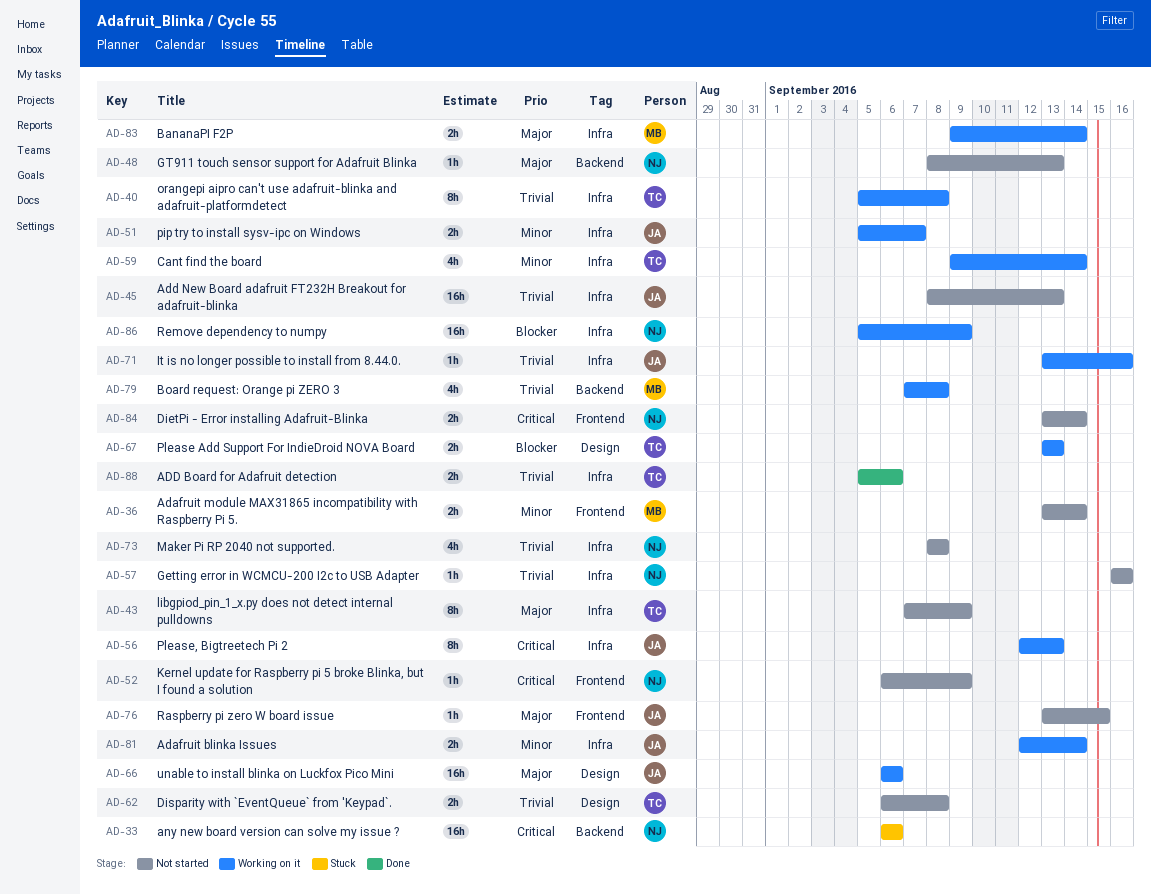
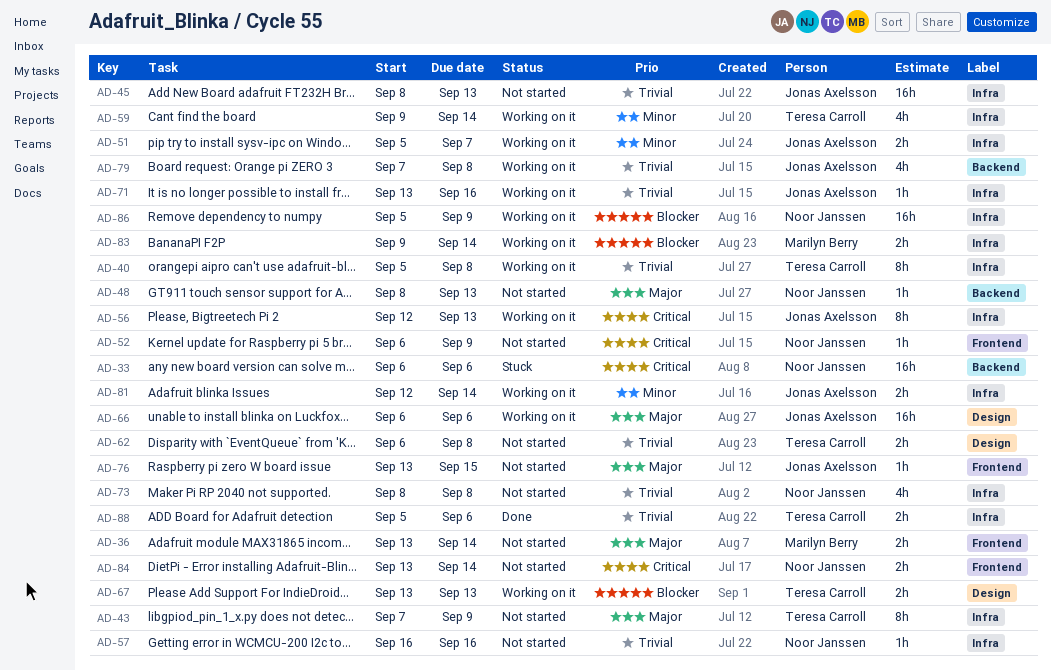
AD-36, priority: Minor -> Major
AD-79, owner: Marilyn Berry -> Jonas Axelsson
AD-83, priority: Major -> Blocker

